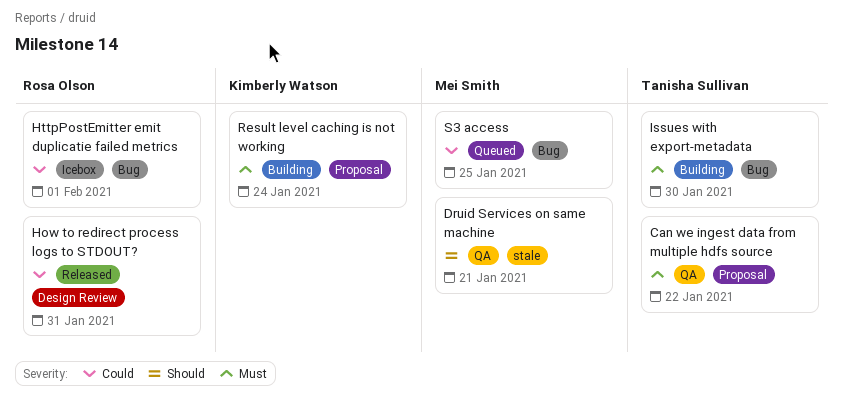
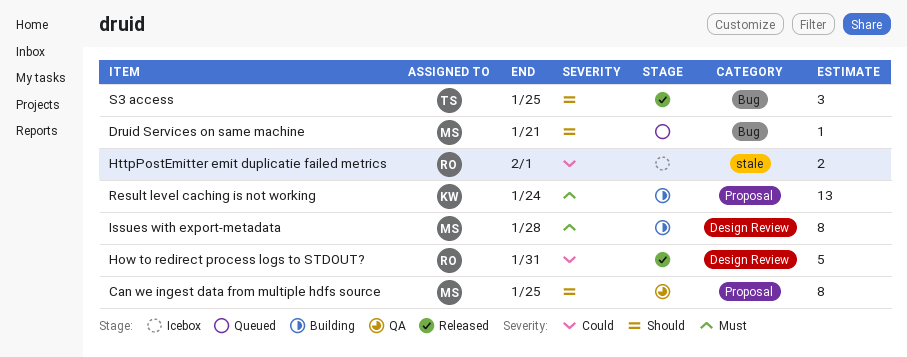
Can we ingest data from multiple hdfs source, owner: Tanisha Sullivan -> Mei Smith
Can we ingest data from multiple hdfs source, priority: Must -> Should
Can we ingest data from multiple hdfs source, due: Jan 22 -> Jan 25
Druid Services on same machine, status: QA -> Queued
Druid Services on same machine, label: stale -> Bug
HttpPostEmitter emit duplicatie failed metrics, label: Bug -> stale
Issues with export-metadata, owner: Tanisha Sullivan -> Mei Smith
Issues with export-metadata, label: Bug -> Design Review
Issues with export-metadata, due: Jan 30 -> Jan 28
S3 access, status: Queued -> Released
S3 access, owner: Mei Smith -> Tanisha Sullivan
S3 access, priority: Could -> Should

